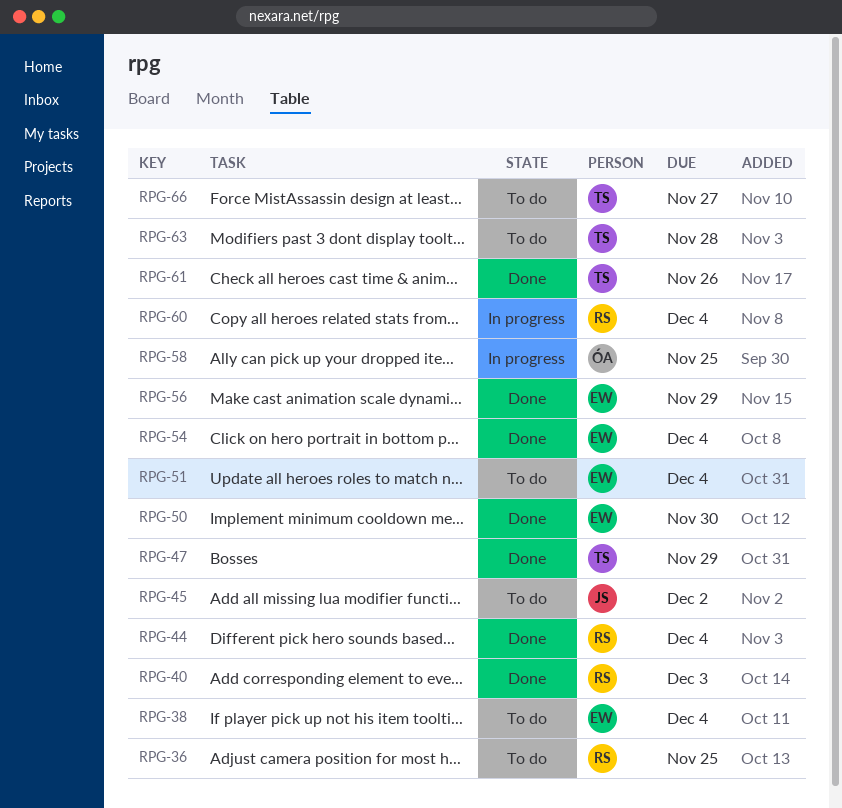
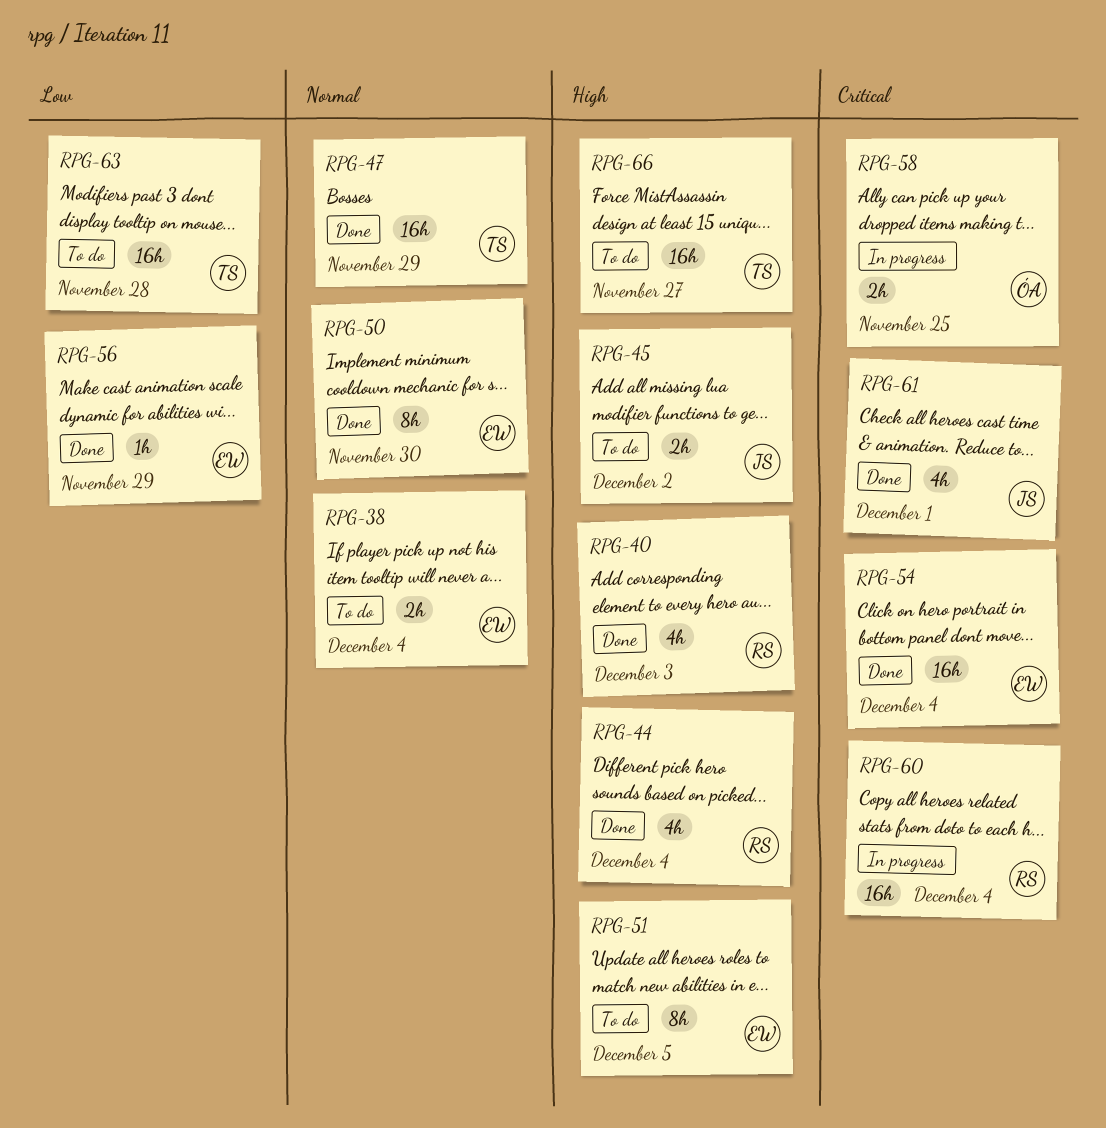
RPG-36: present -> none
RPG-51, due: Dec 4 -> Dec 5
RPG-61, owner: TS -> JS
RPG-61, due: Nov 26 -> Dec 1

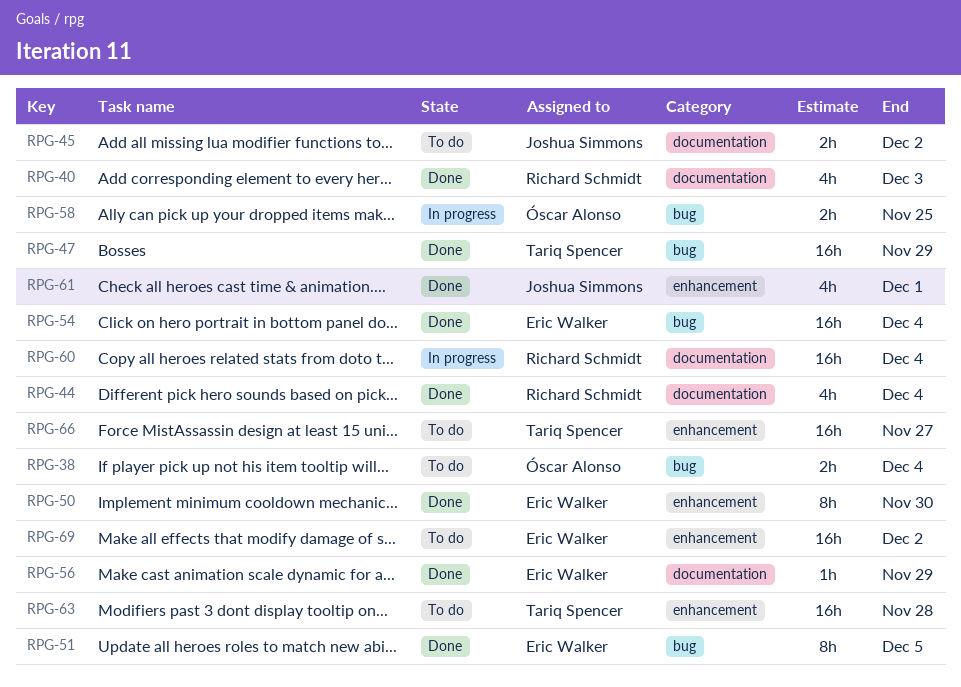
RPG-38, owner: Eric Walker -> Óscar Alonso
RPG-51, status: To do -> Done
RPG-69: none -> present

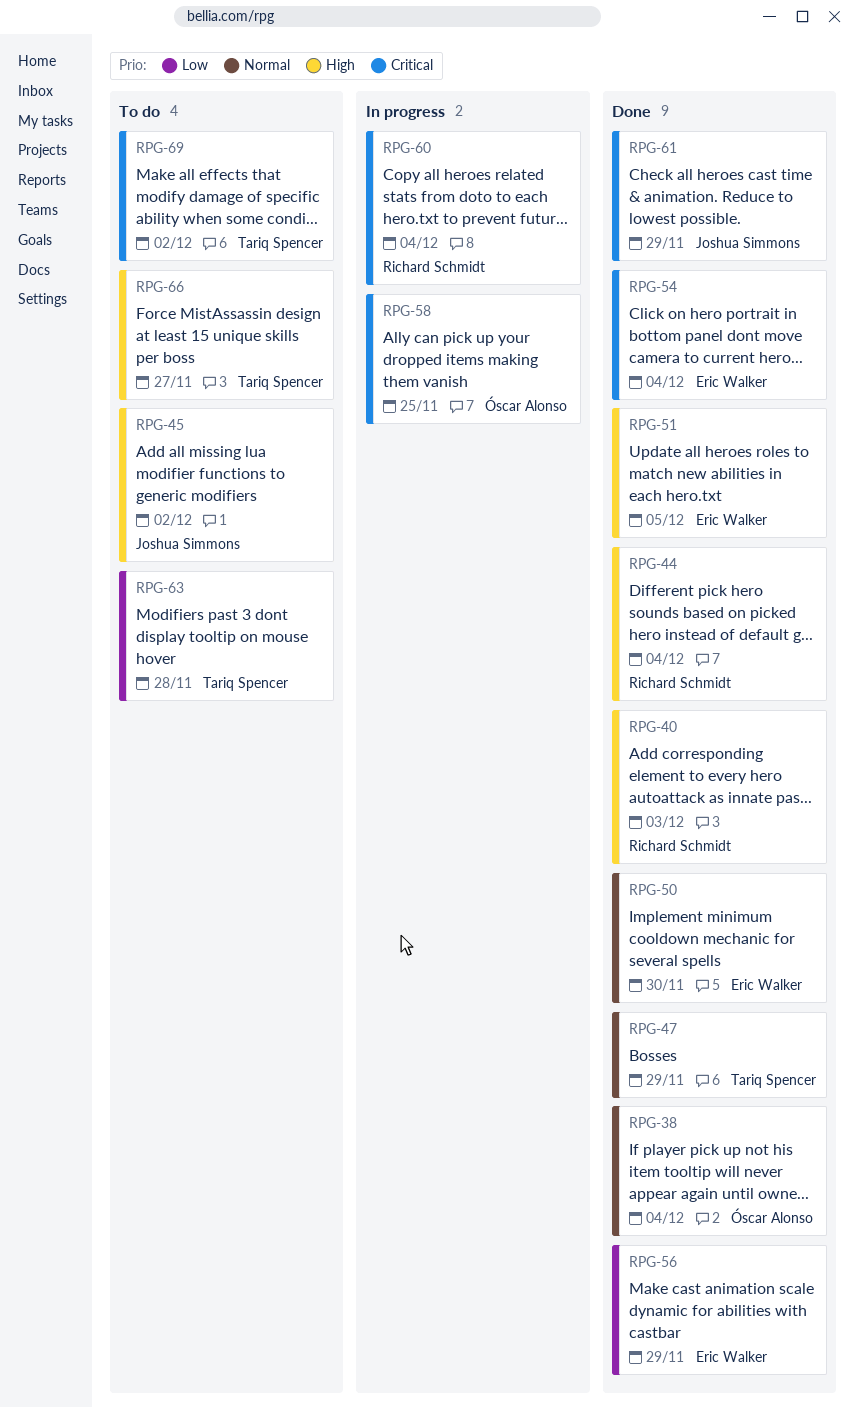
RPG-38, status: To do -> Done
RPG-61, due: Dec 1 -> Nov 29
RPG-69, owner: Eric Walker -> Tariq Spencer

